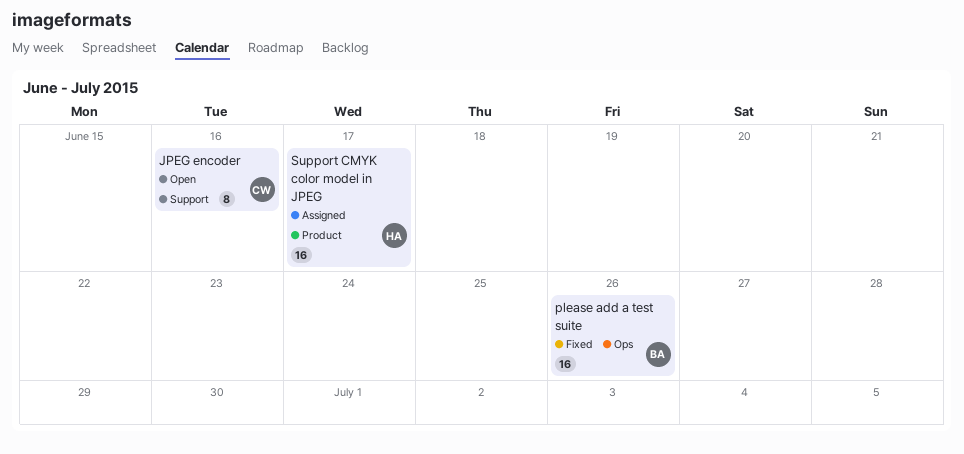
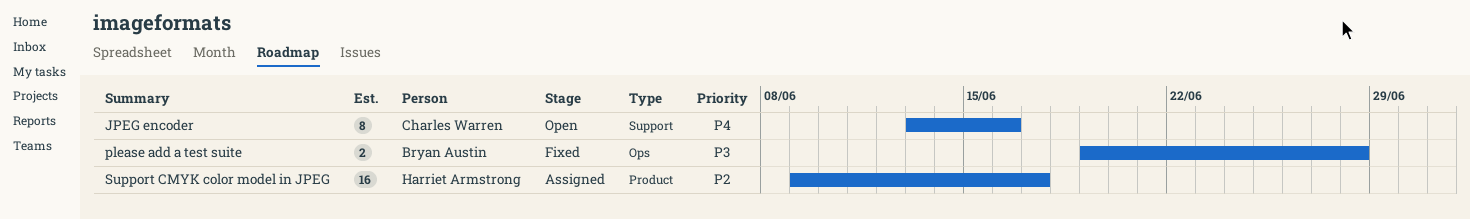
please add a test suite, estimate: 16 -> 2
please add a test suite, due: Jun 26 -> Jun 28

